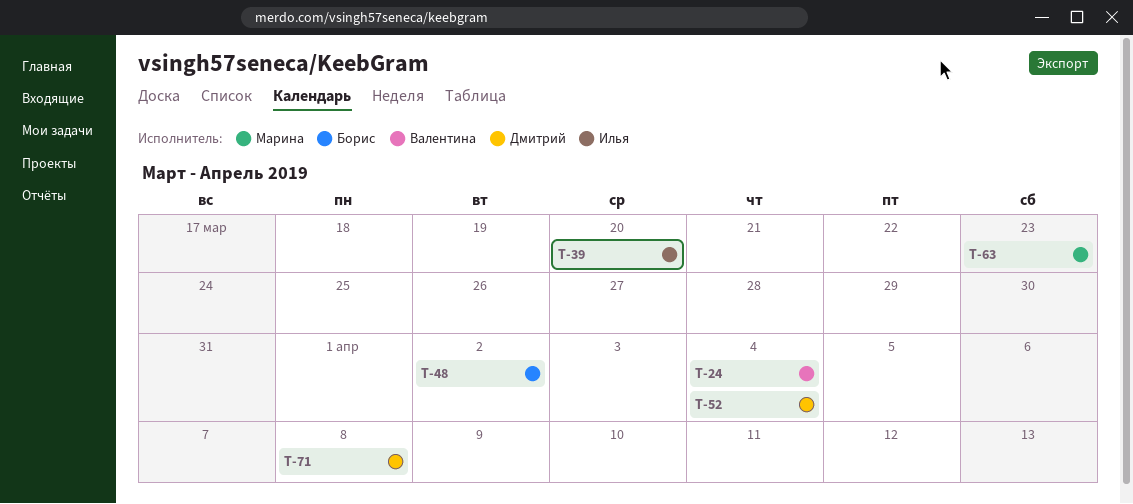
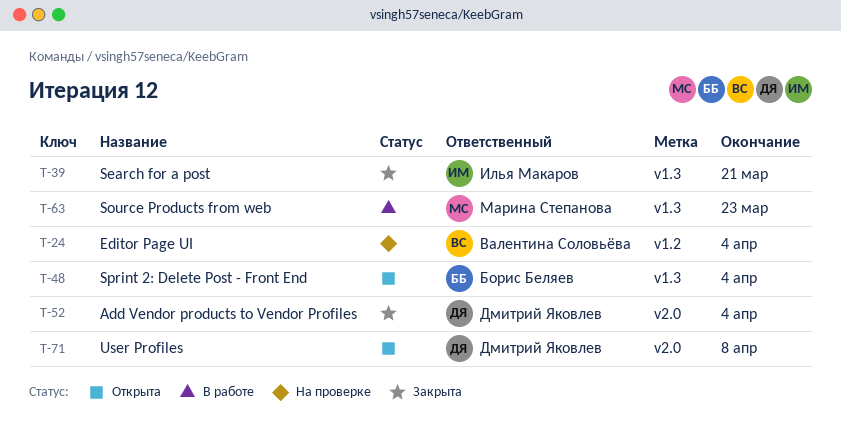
T-39, due: Mar 20 -> Mar 21
T-48, due: Apr 2 -> Apr 4

